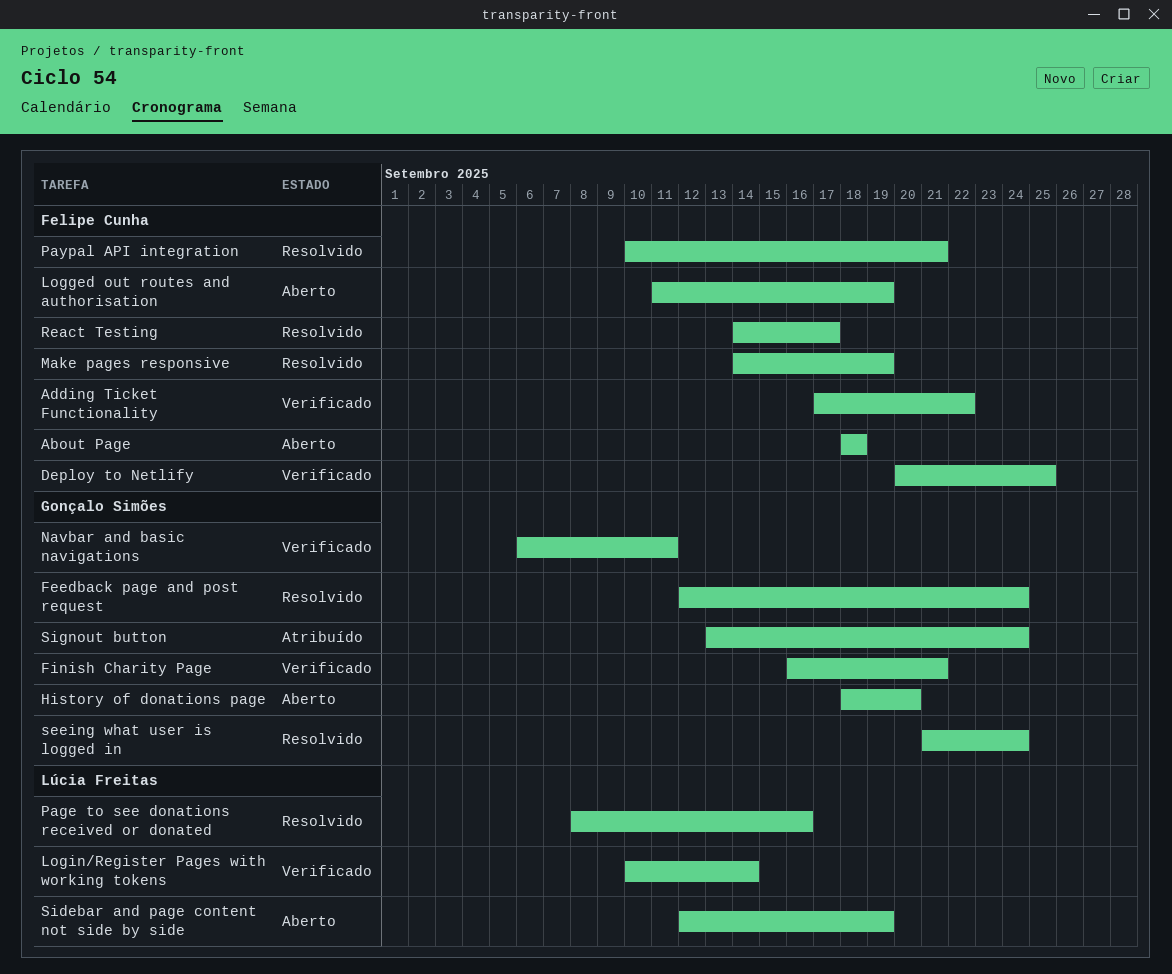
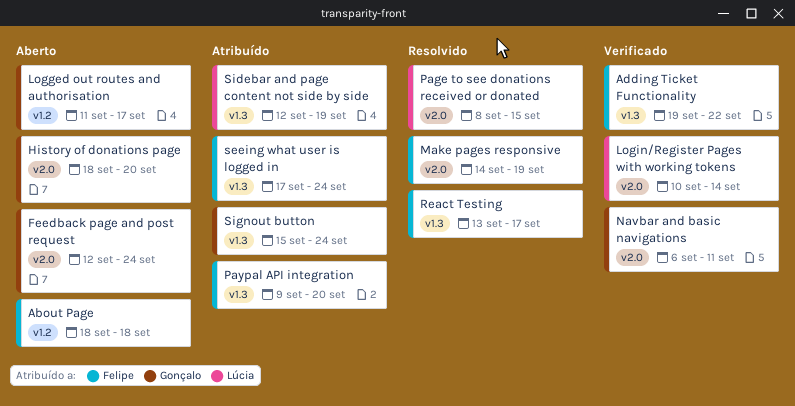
Adding Ticket Functionality, start: Sep 17 -> Sep 19
Deploy to Netlify: present -> none
Feedback page and post request, status: Resolvido -> Aberto
Finish Charity Page: present -> none
Logged out routes and authorisation, owner: Felipe Cunha -> Gonçalo Simões
Logged out routes and authorisation, due: Sep 19 -> Sep 17
Page to see donations received or donated, due: Sep 16 -> Sep 15
Paypal API integration, status: Resolvido -> Atribuído
Paypal API integration, start: Sep 10 -> Sep 9
Paypal API integration, due: Sep 21 -> Sep 20
React Testing, start: Sep 14 -> Sep 13
seeing what user is logged in, status: Resolvido -> Atribuído
seeing what user is logged in, owner: Gonçalo Simões -> Felipe Cunha
seeing what user is logged in, start: Sep 21 -> Sep 17
Sidebar and page content not side by side, status: Aberto -> Atribuído
Signout button, start: Sep 13 -> Sep 15

